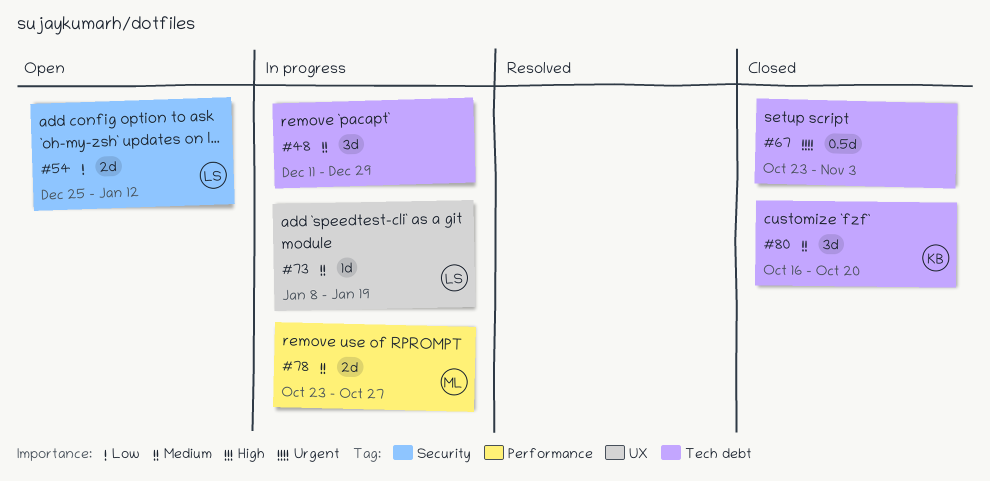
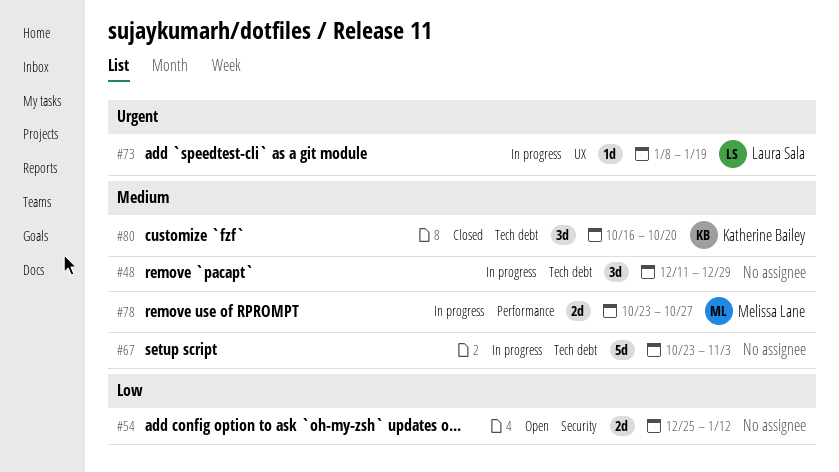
#54, owner: Laura Sala -> none
#67, status: Closed -> In progress
#67, priority: Urgent -> Medium
#67, estimate: 0.5d -> 5d
#73, priority: Medium -> Urgent

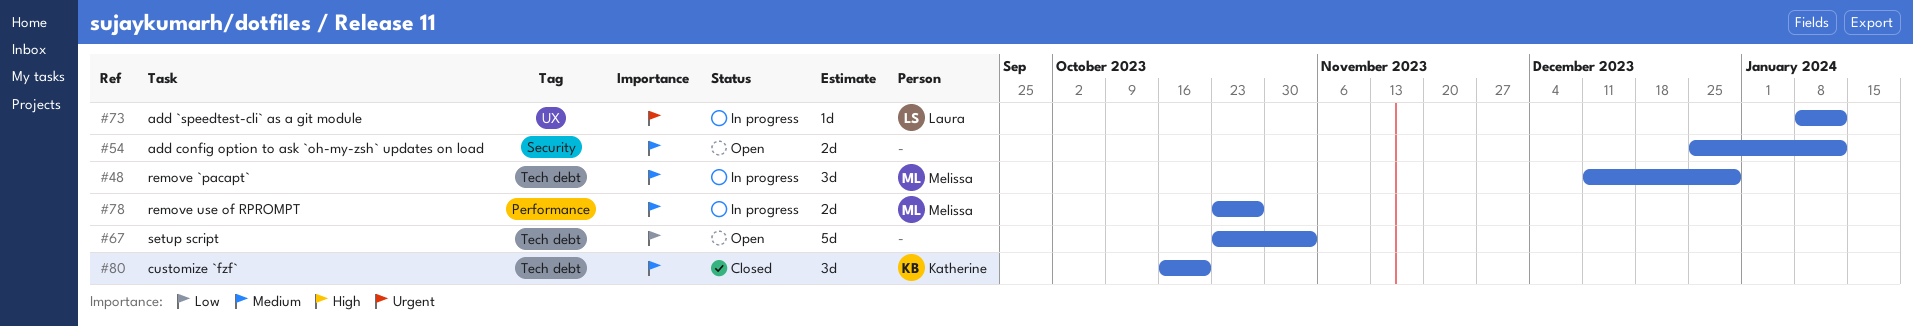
#48, owner: none -> Melissa Lane
#54, priority: Low -> Medium
#67, status: In progress -> Open
#67, priority: Medium -> Low
#73, due: Jan 19 -> Jan 12

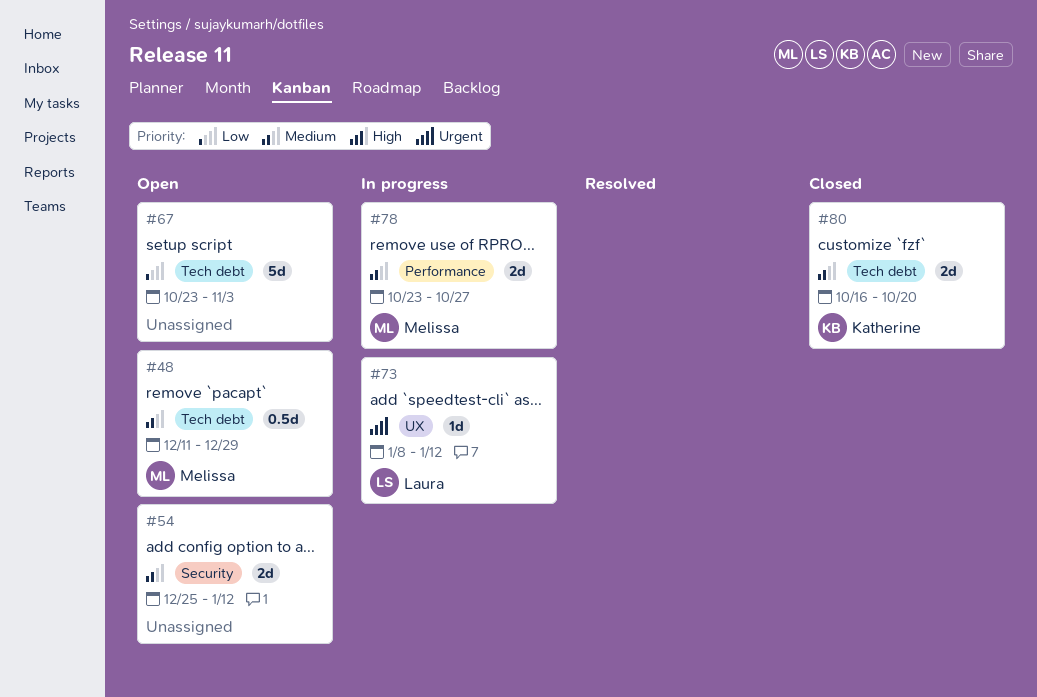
#48, status: In progress -> Open
#48, estimate: 3d -> 0.5d
#80, estimate: 3d -> 2d

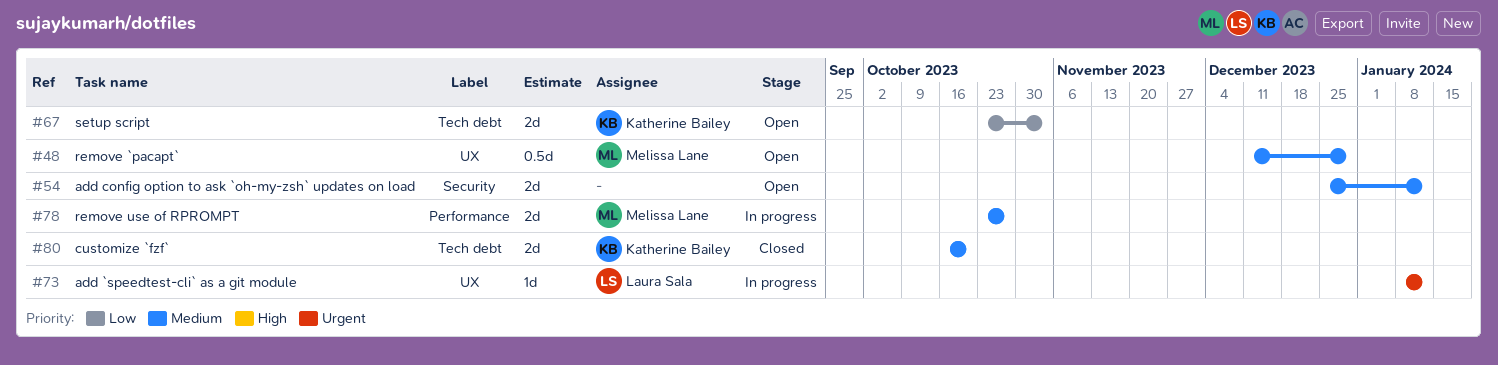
#48, label: Tech debt -> UX
#67, owner: none -> Katherine Bailey
#67, estimate: 5d -> 2d

